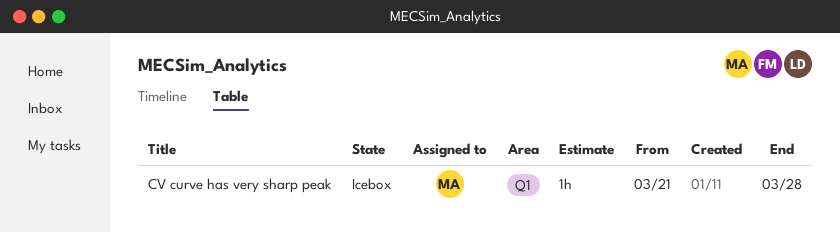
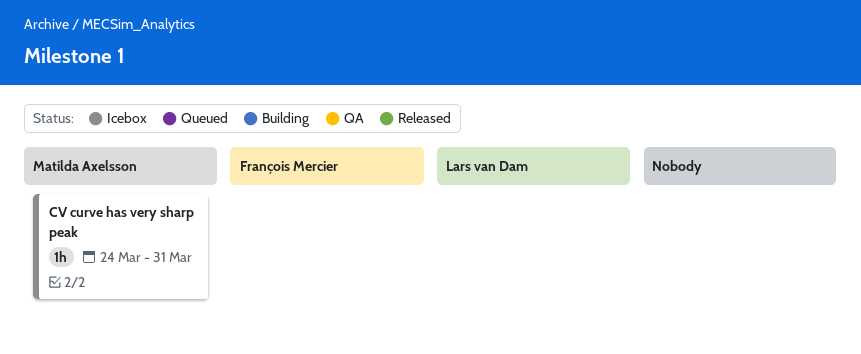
CV curve has very sharp peak, start: Mar 21 -> Mar 24
CV curve has very sharp peak, due: Mar 28 -> Mar 31

